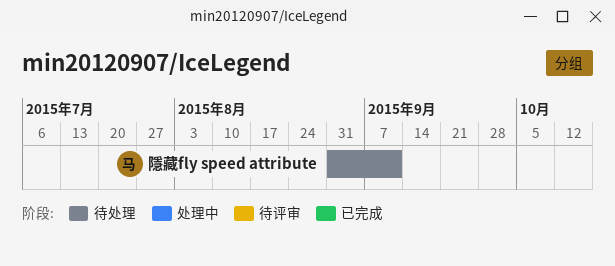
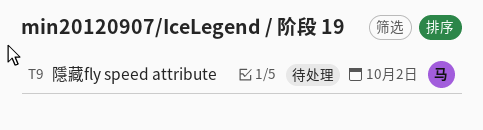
隱藏fly speed attribute, due: Sep 11 -> Oct 2

